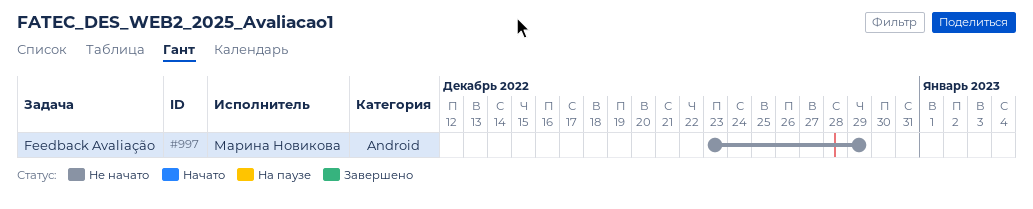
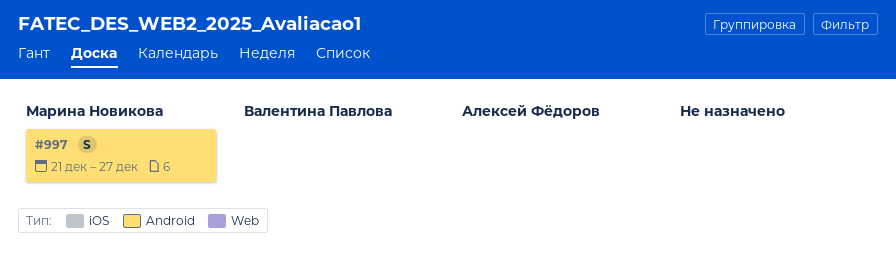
#997, start: Dec 23 -> Dec 21
#997, due: Dec 29 -> Dec 27

